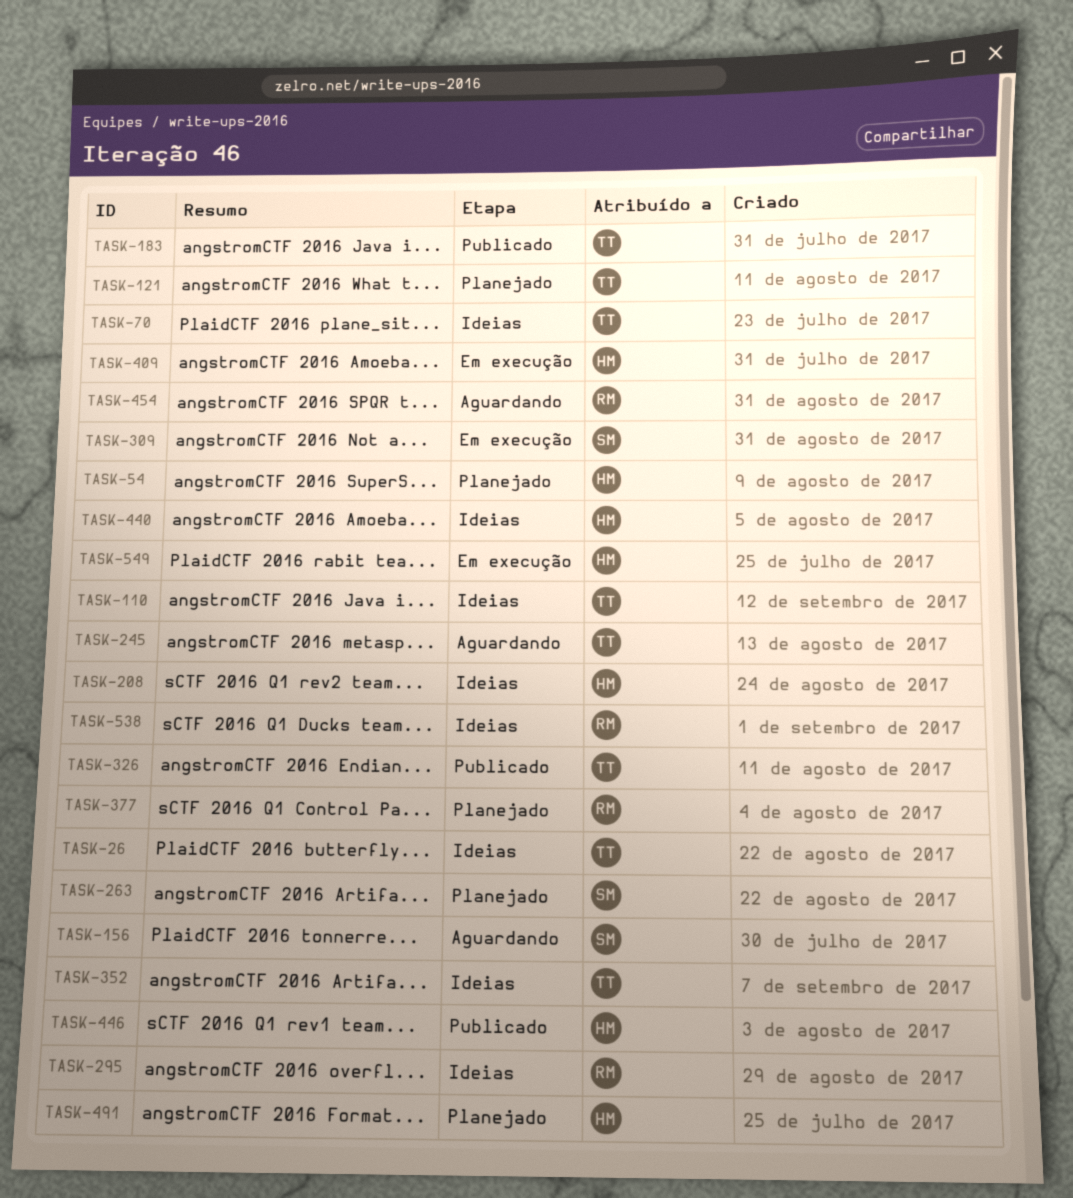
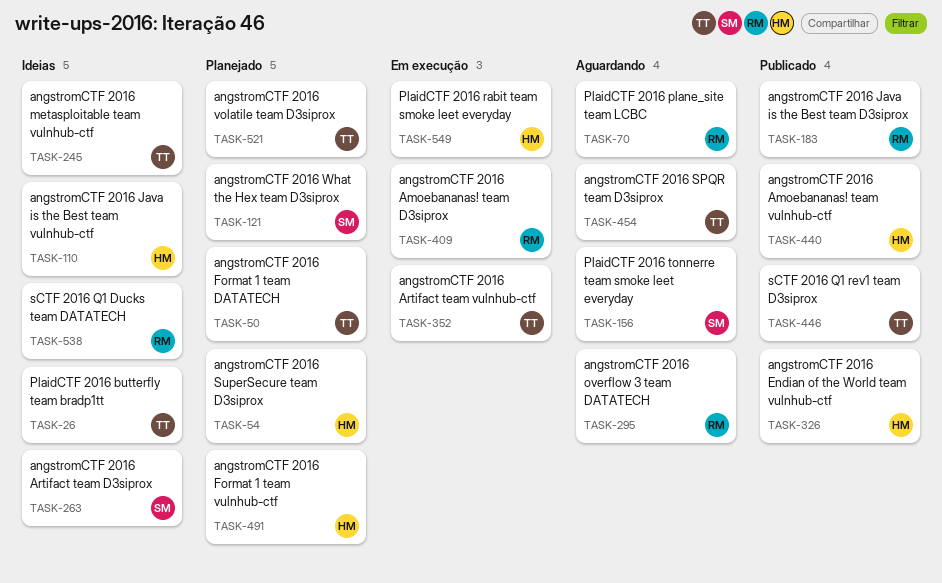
TASK-50: none -> present
TASK-70, status: Ideias -> Aguardando
TASK-70, owner: TT -> RM
TASK-110, owner: TT -> HM
TASK-121, owner: TT -> SM
TASK-183, owner: TT -> RM
TASK-208: present -> none
TASK-245, status: Aguardando -> Ideias
TASK-263, status: Planejado -> Ideias
TASK-295, status: Ideias -> Aguardando
TASK-309: present -> none
TASK-326, owner: TT -> HM
TASK-352, status: Ideias -> Em execução
TASK-377: present -> none
TASK-409, owner: HM -> RM
TASK-440, status: Ideias -> Publicado
TASK-446, owner: HM -> TT
TASK-454, owner: RM -> TT
TASK-521: none -> present

